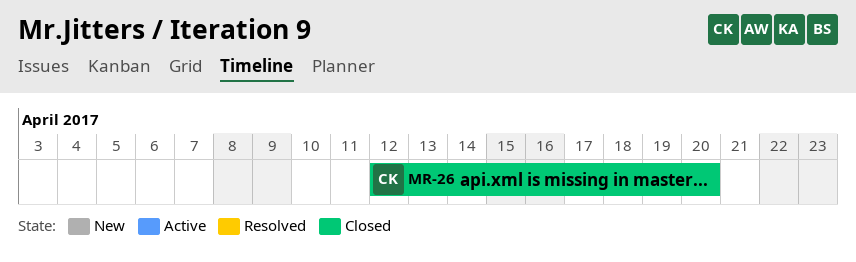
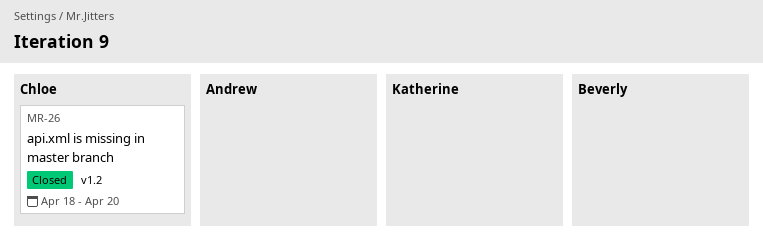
MR-26, start: Apr 12 -> Apr 18

